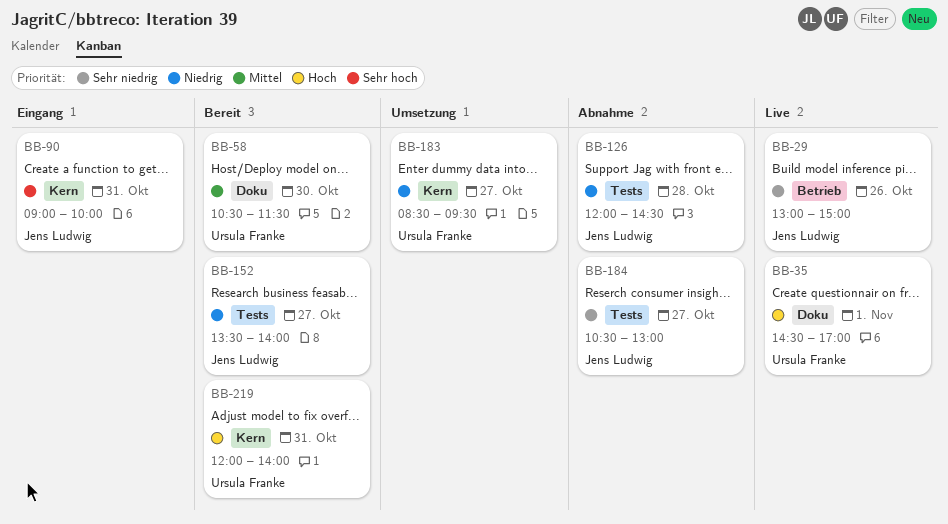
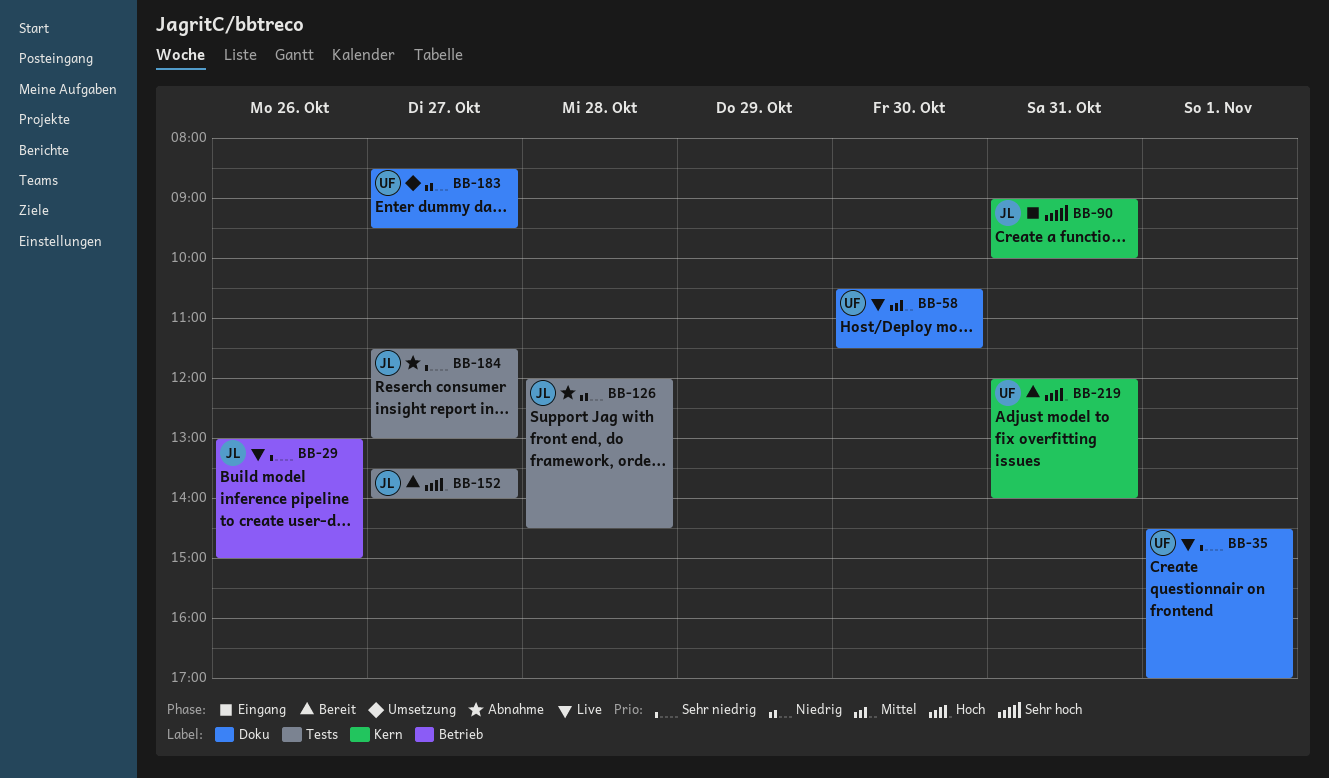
BB-35, priority: Hoch -> Sehr niedrig
BB-58, status: Bereit -> Live
BB-152, priority: Niedrig -> Hoch
BB-183, label: Kern -> Doku
BB-184, begins: 10:30 -> 11:30

